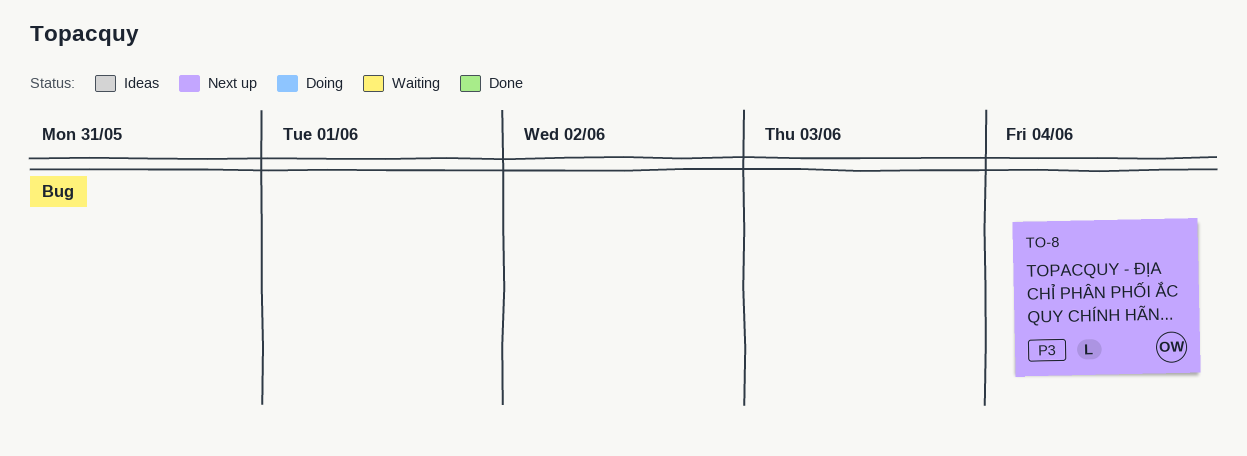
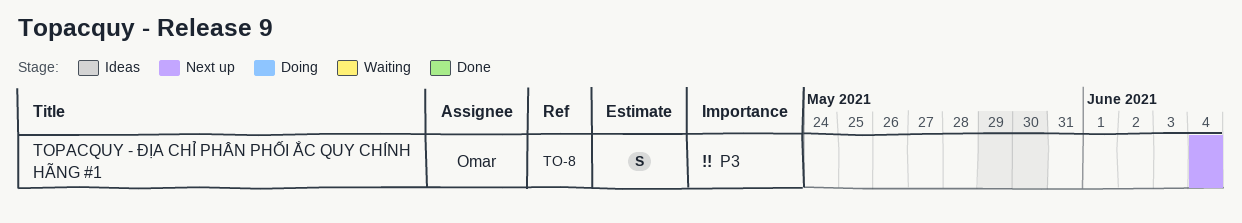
TO-8, estimate: L -> S

